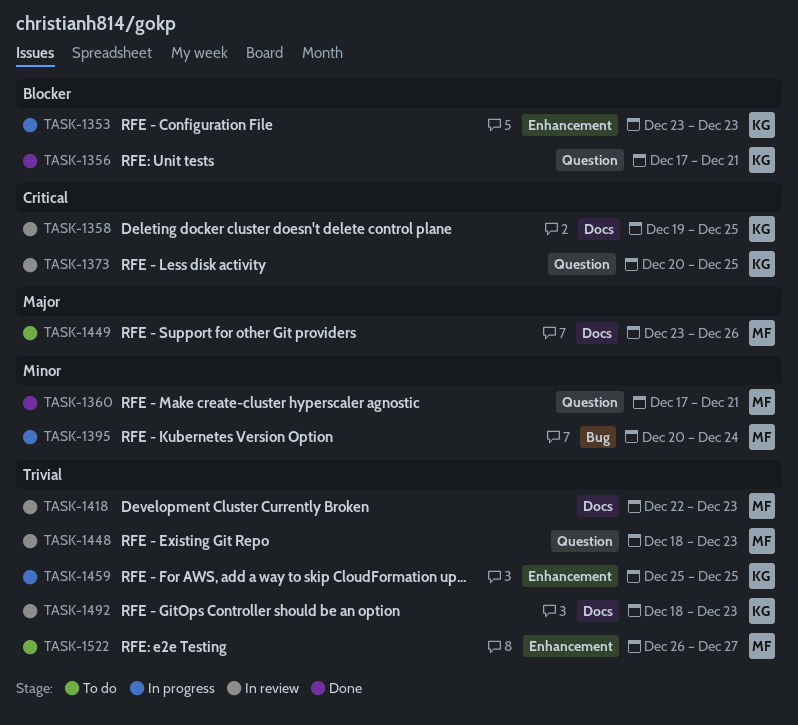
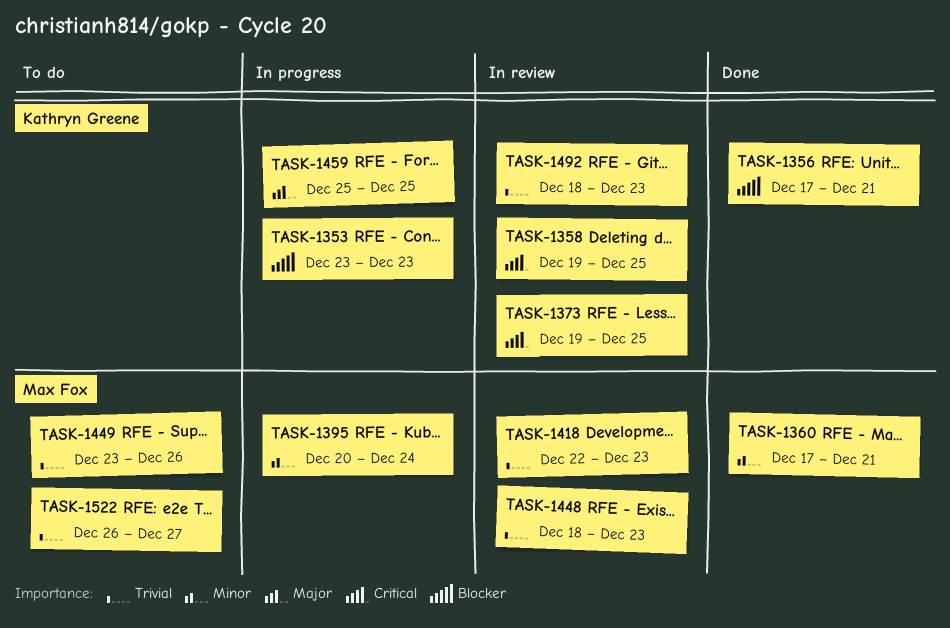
TASK-1373, start: Dec 20 -> Dec 19
TASK-1449, priority: Major -> Trivial
TASK-1459, priority: Trivial -> Major

